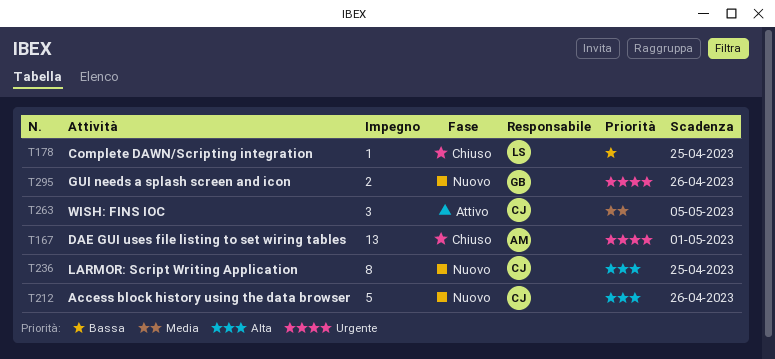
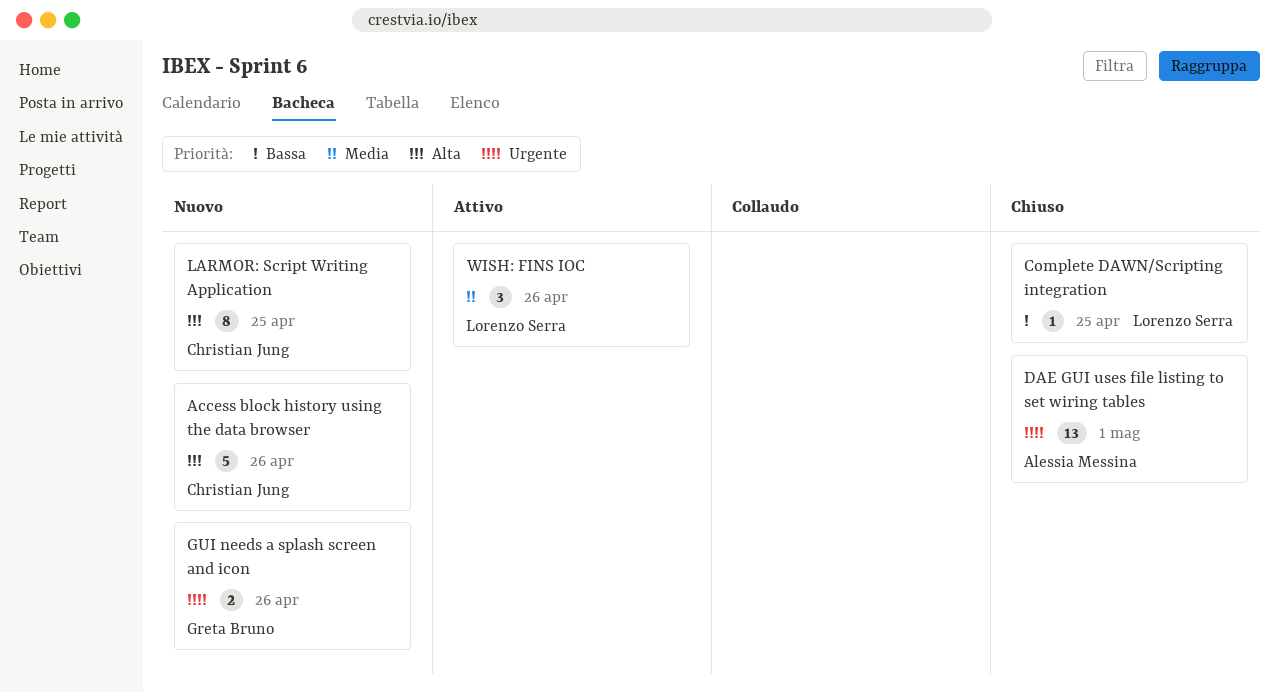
WISH: FINS IOC, owner: Christian Jung -> Lorenzo Serra
WISH: FINS IOC, due: May 5 -> Apr 26

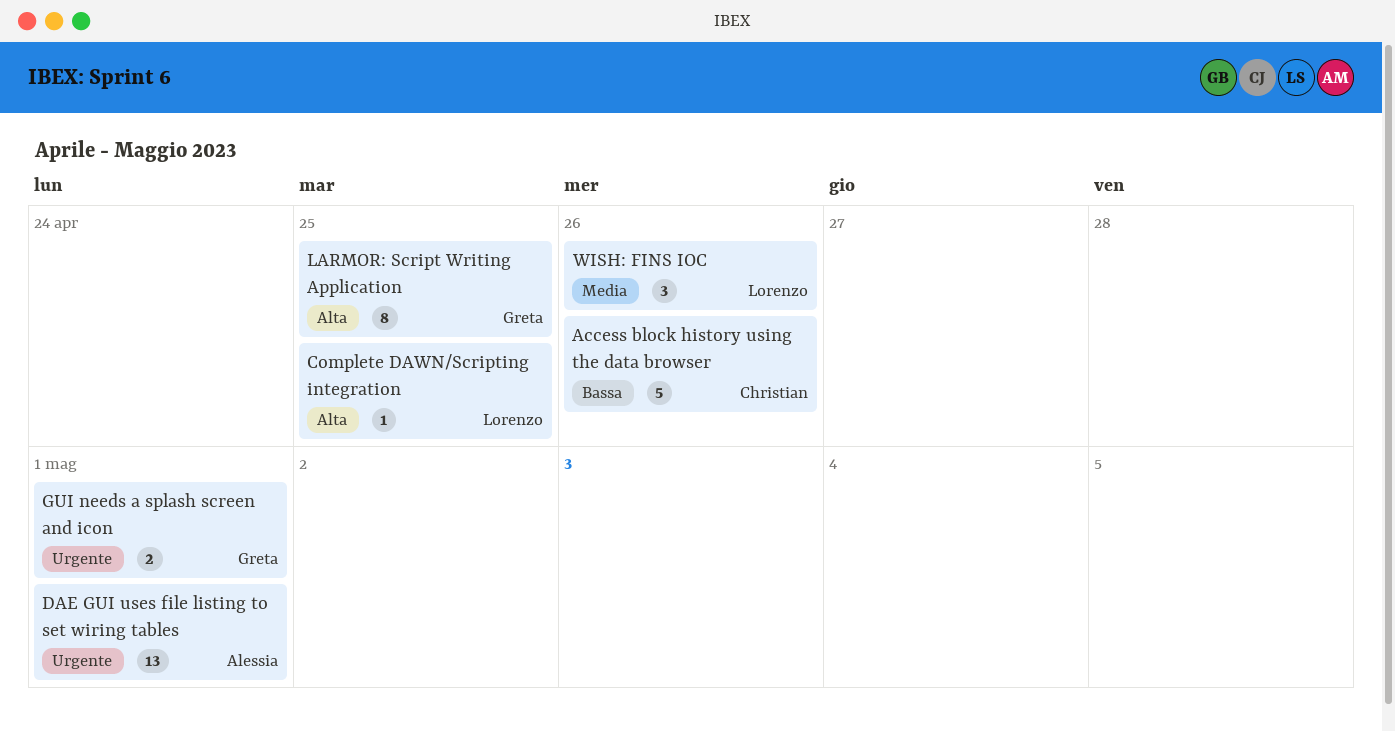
Access block history using the data browser, priority: Alta -> Bassa
Complete DAWN/Scripting integration, priority: Bassa -> Alta
GUI needs a splash screen and icon, due: Apr 26 -> May 1
LARMOR: Script Writing Application, owner: Christian Jung -> Greta Bruno

